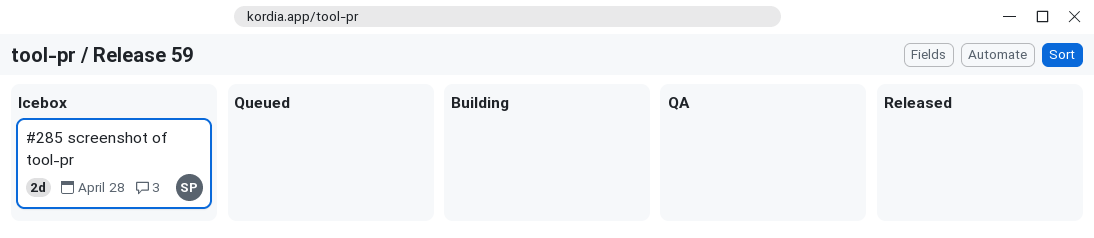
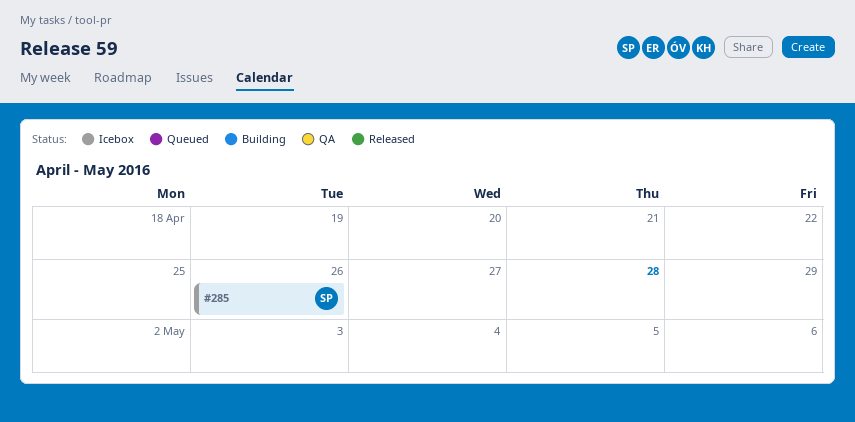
#285, due: Apr 28 -> Apr 26

